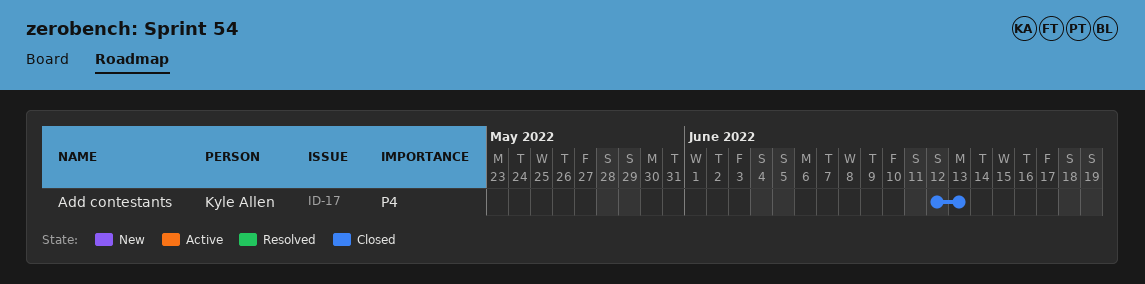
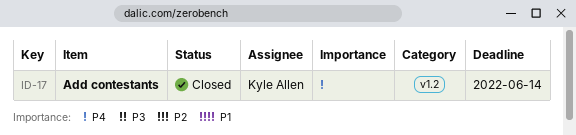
ID-17, due: Jun 13 -> Jun 14

